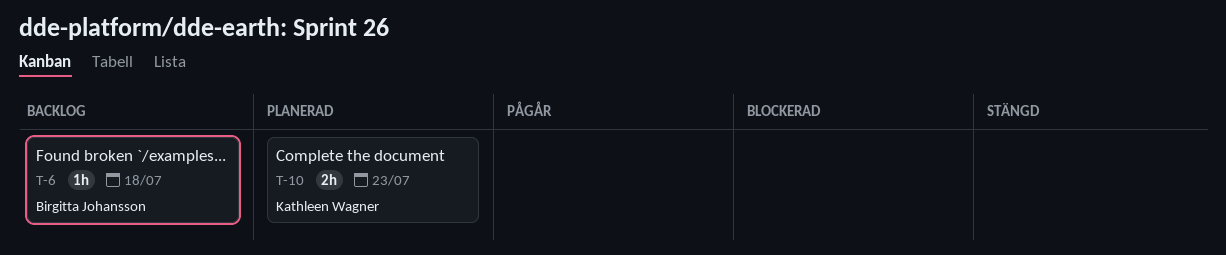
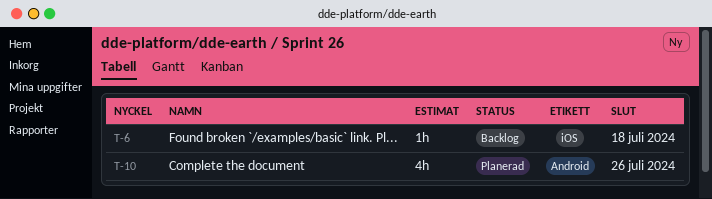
T-10, estimate: 2h -> 4h
T-10, due: Jul 23 -> Jul 26

